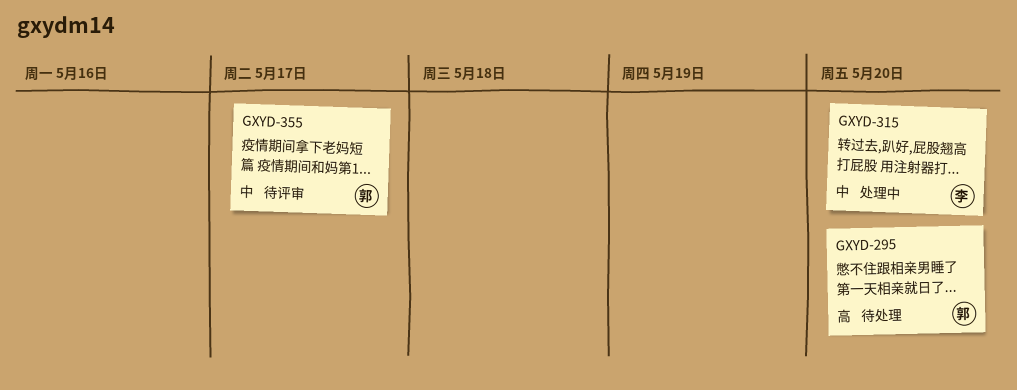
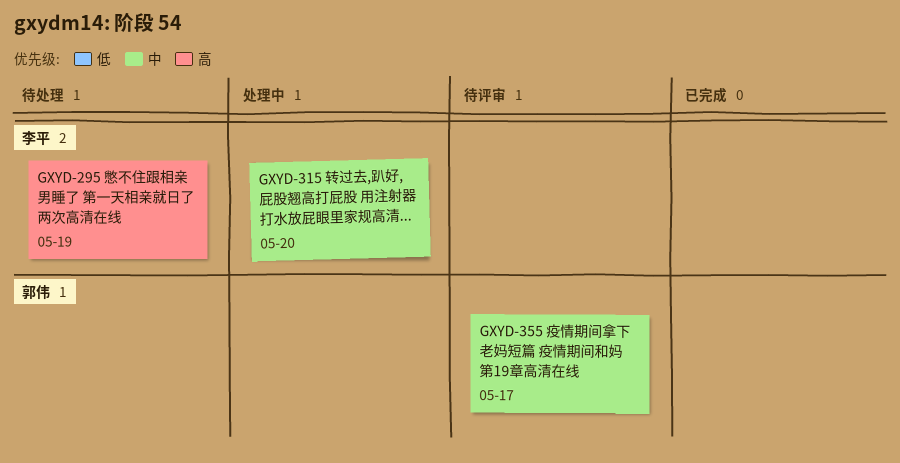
GXYD-295, owner: 郭伟 -> 李平
GXYD-295, due: May 20 -> May 19

